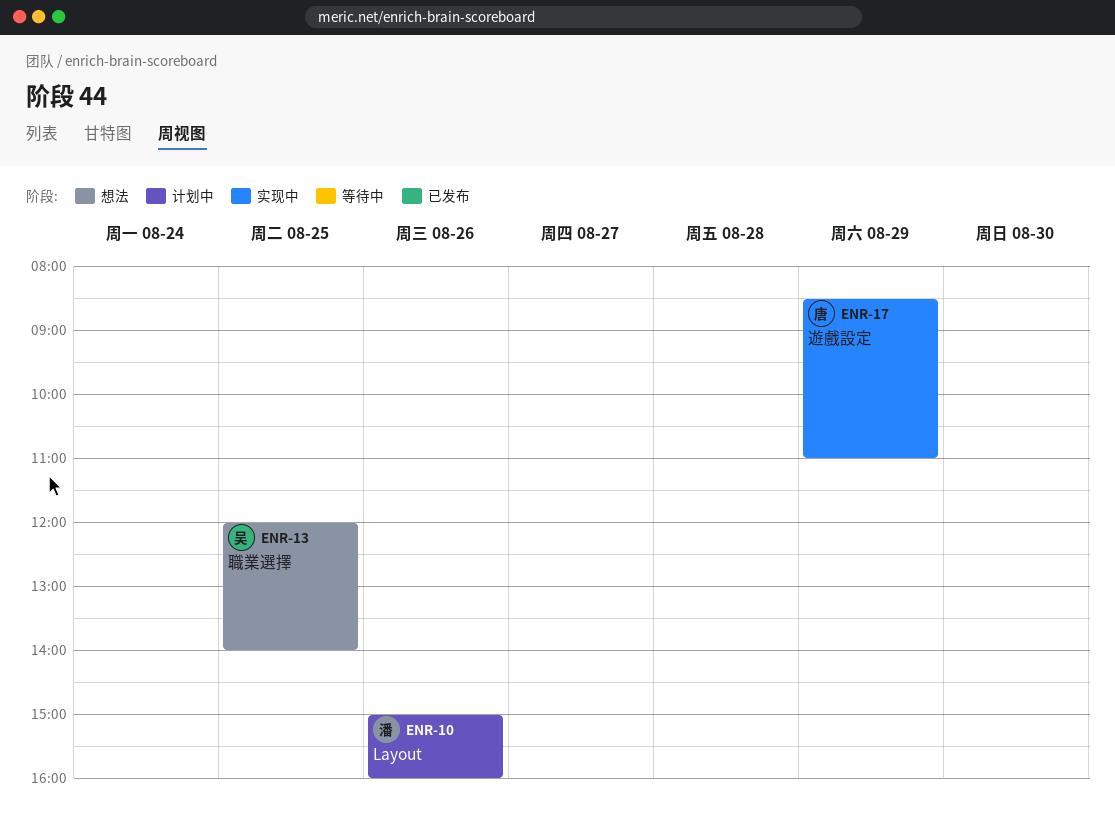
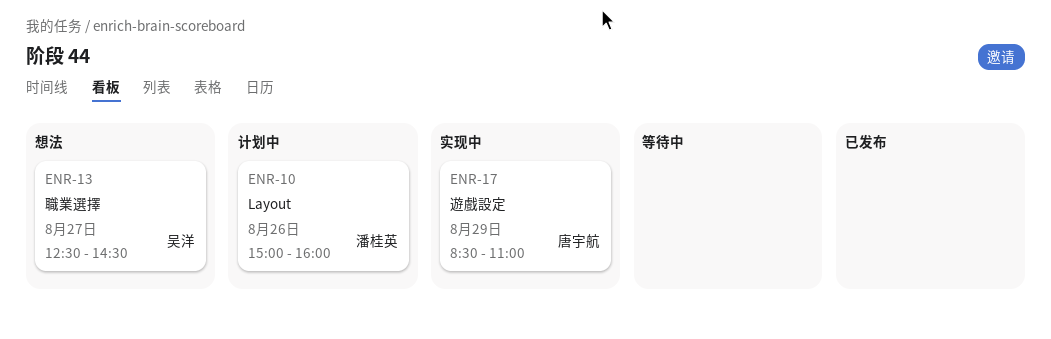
ENR-13, day: Aug 25 -> Aug 27
ENR-13, begins: 12:00 -> 12:30
ENR-13, ends: 14:00 -> 14:30

